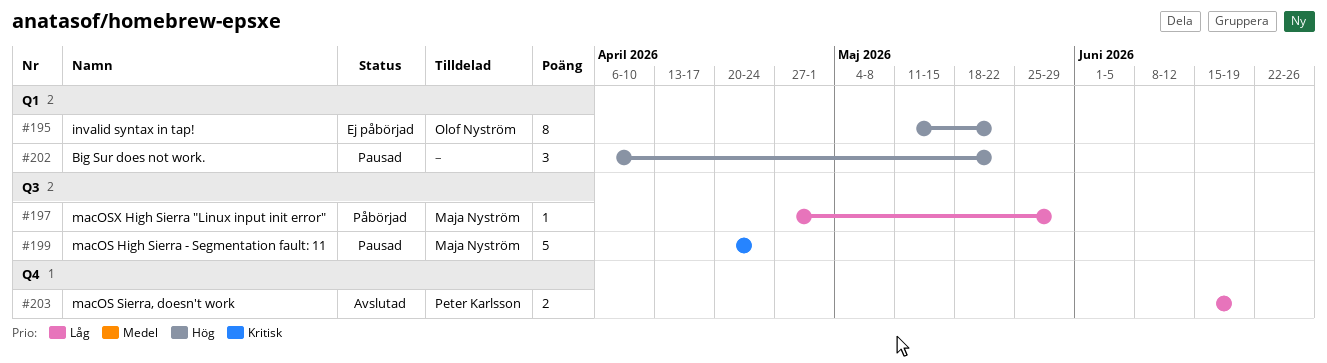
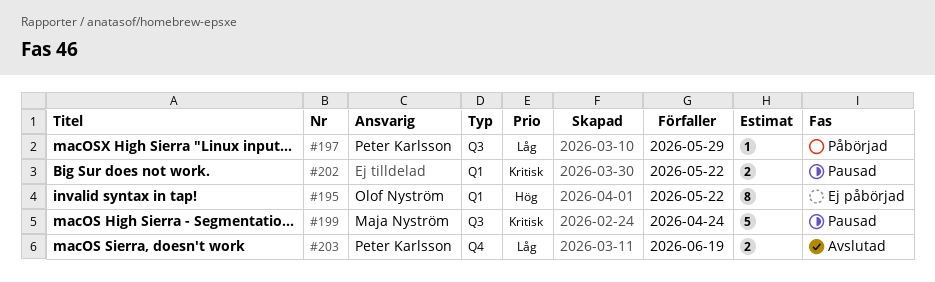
#197, owner: Maja Nyström -> Peter Karlsson
#202, priority: Hög -> Kritisk
#202, estimate: 3 -> 2

